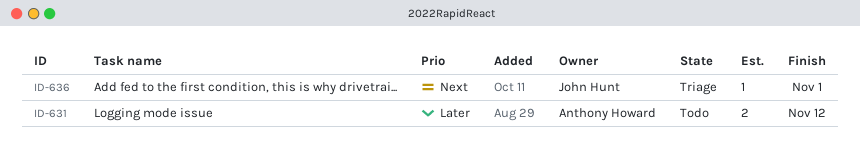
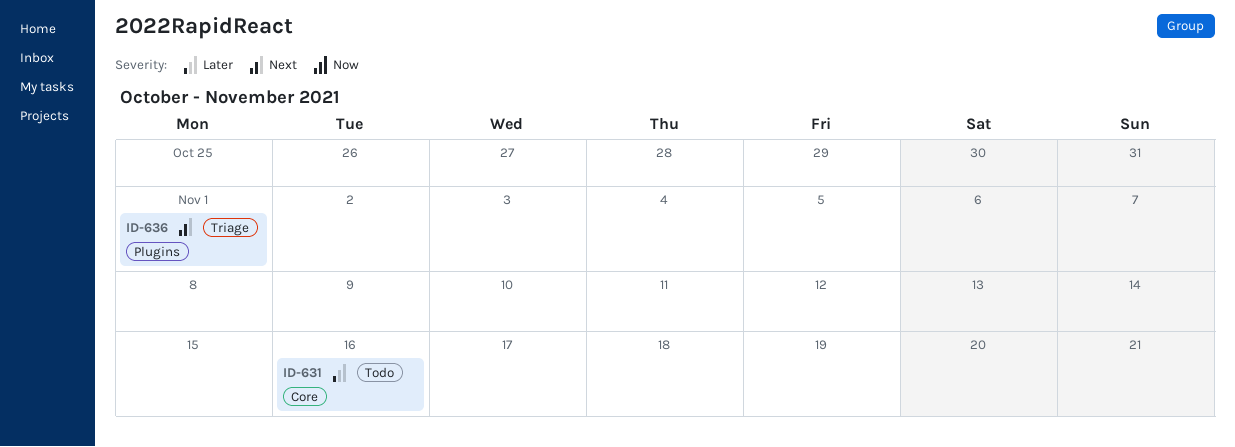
ID-631, due: Nov 12 -> Nov 16

